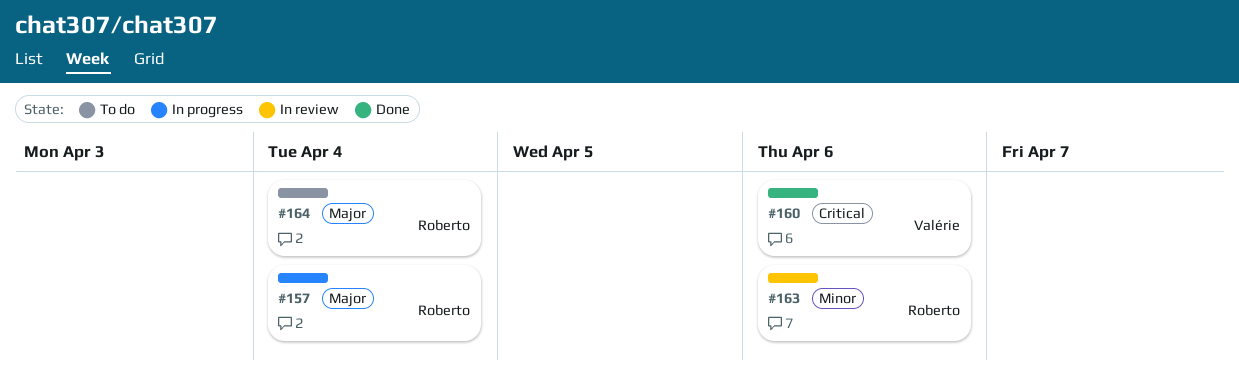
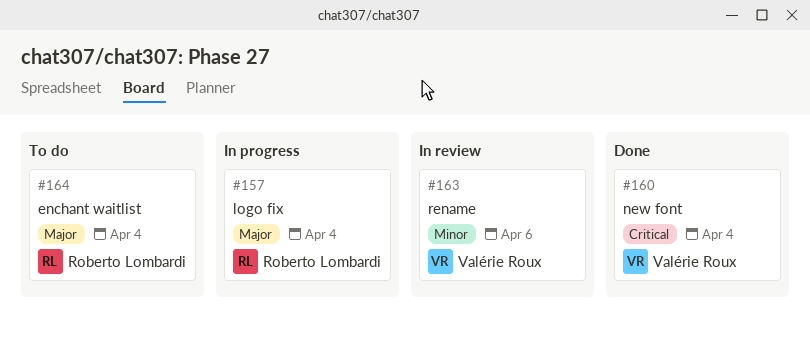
#160, due: Apr 6 -> Apr 4
#163, owner: Roberto Lombardi -> Valérie Roux

